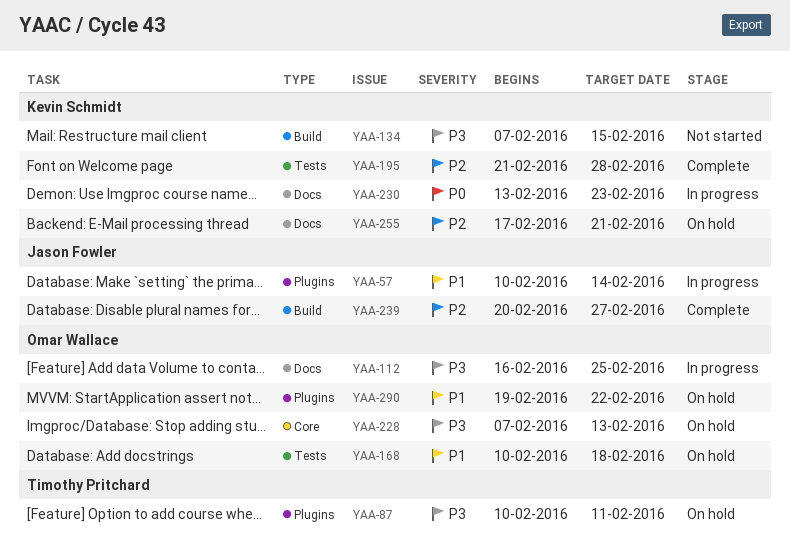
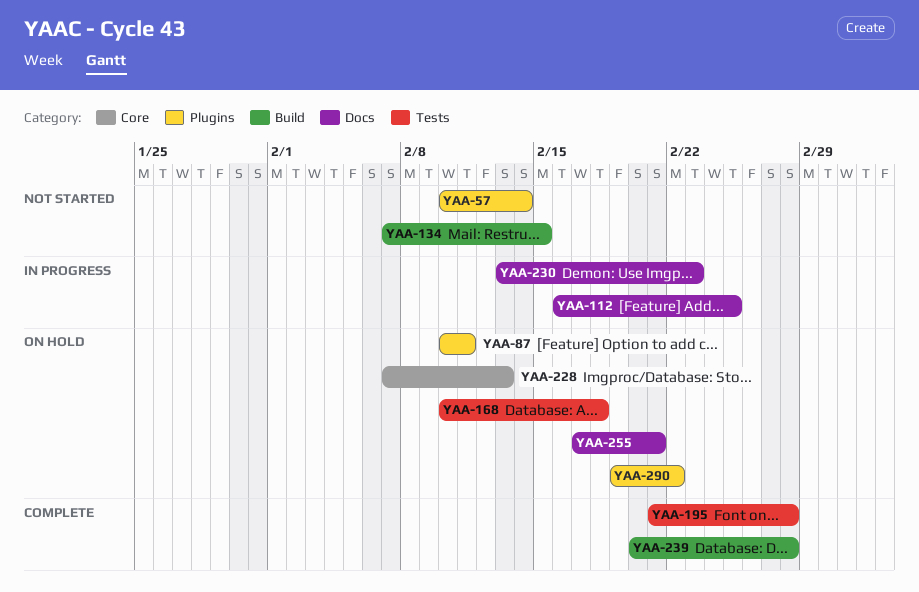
YAA-57, status: In progress -> Not started
YAA-239, due: Feb 27 -> Feb 28

